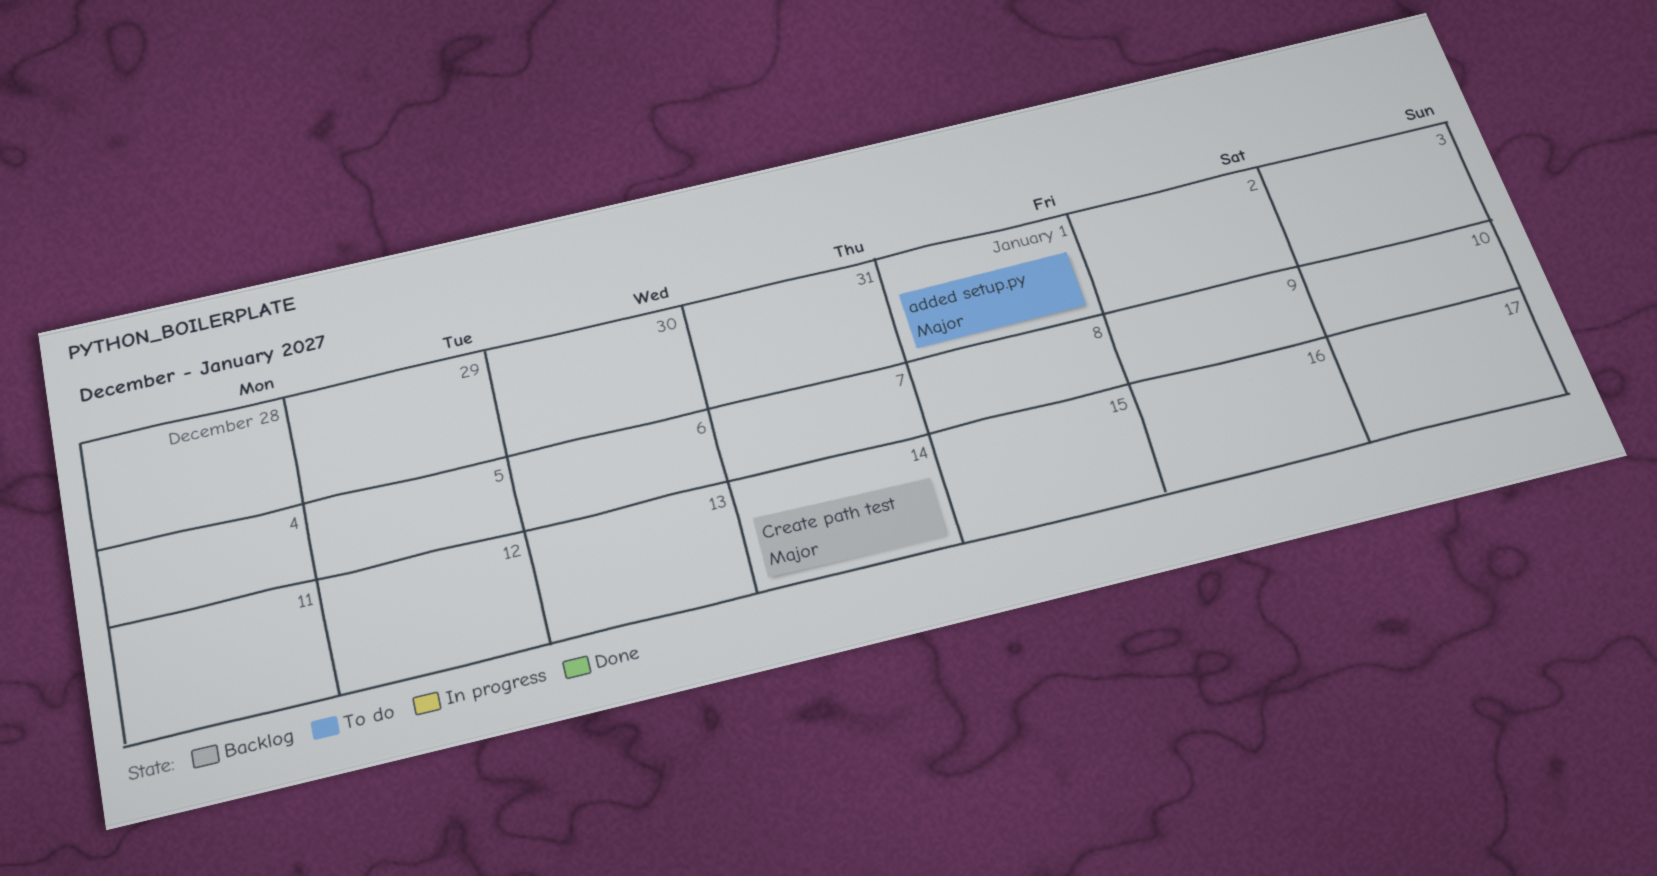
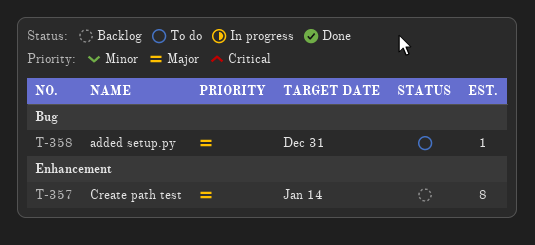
added setup.py, due: Jan 1 -> Dec 31

